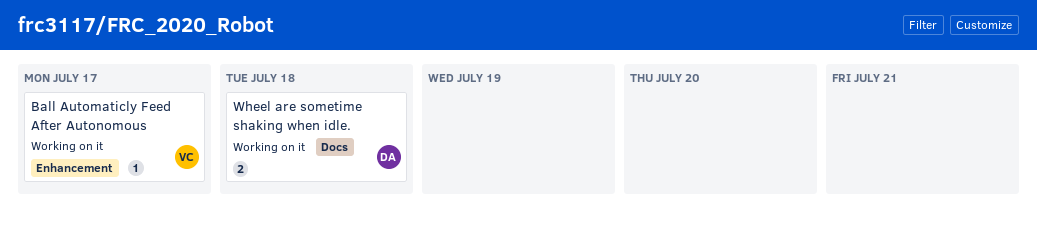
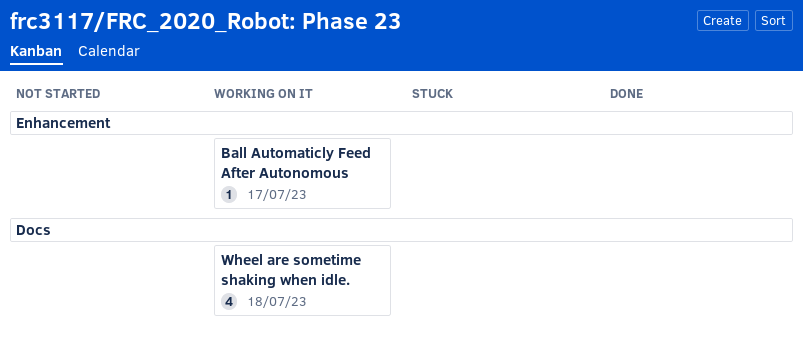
Wheel are sometime shaking when idle., estimate: 2 -> 4

